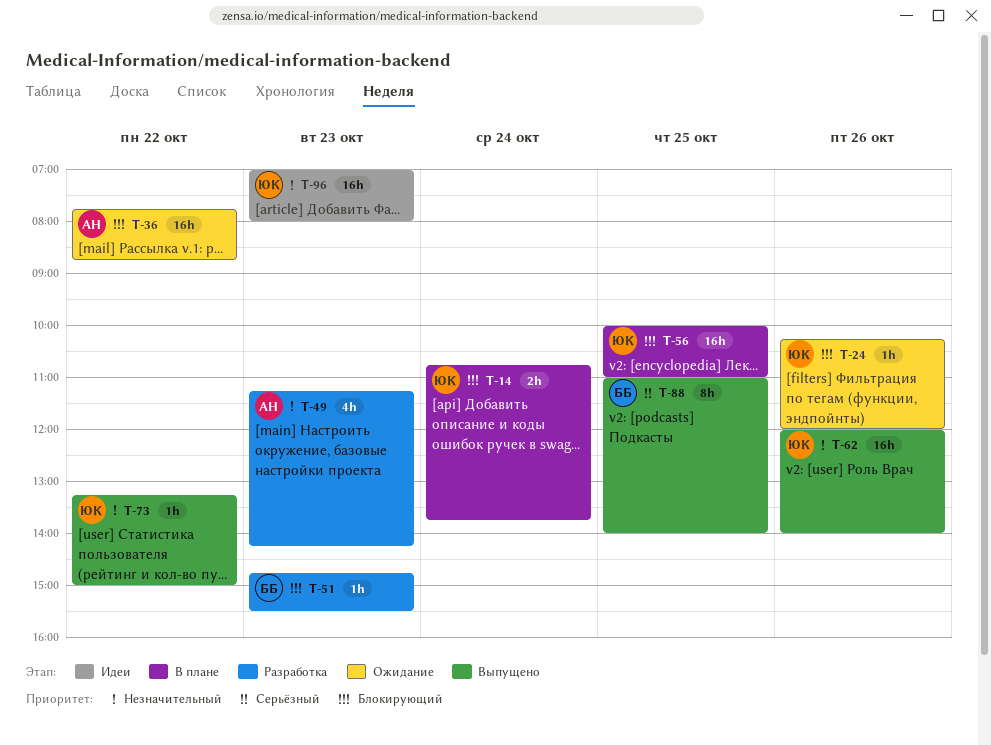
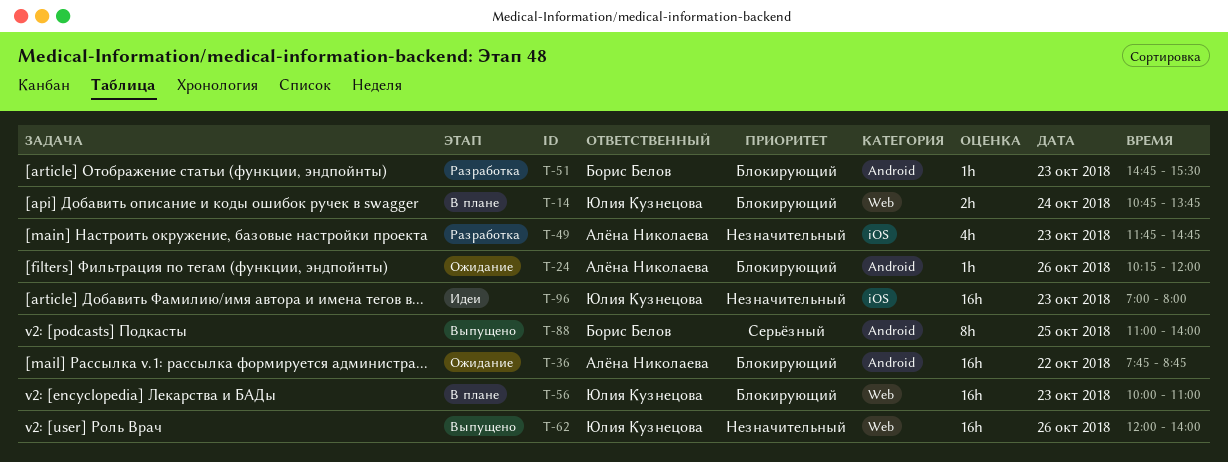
T-24, owner: Юлия Кузнецова -> Алёна Николаева
T-49, begins: 11:15 -> 11:45
T-49, ends: 14:15 -> 14:45
T-56, day: Oct 25 -> Oct 23
T-73: present -> none

